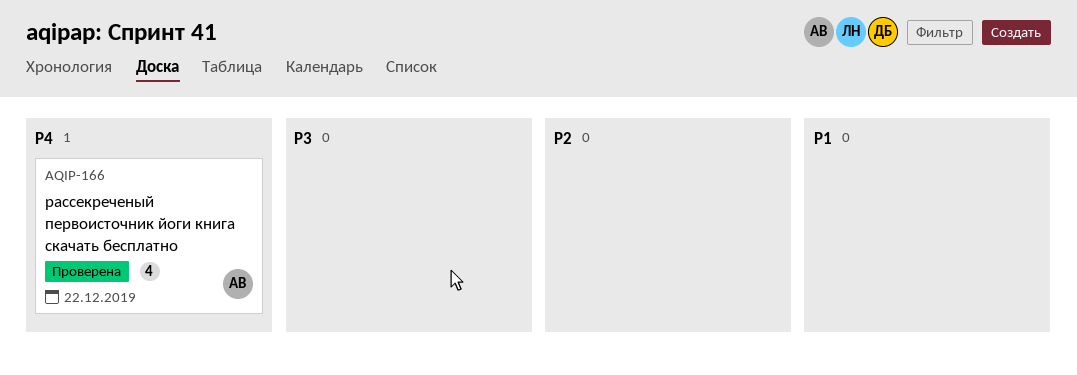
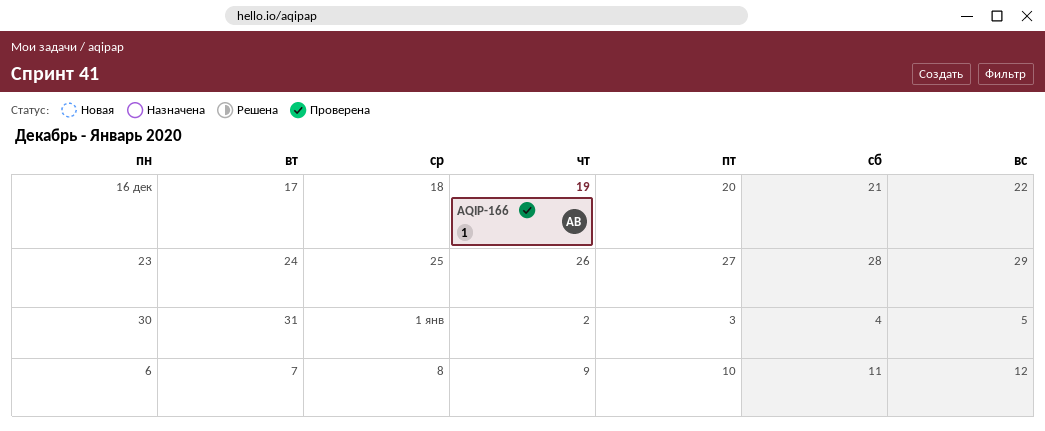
AQIP-166, estimate: 4 -> 1
AQIP-166, due: Dec 22 -> Dec 19

